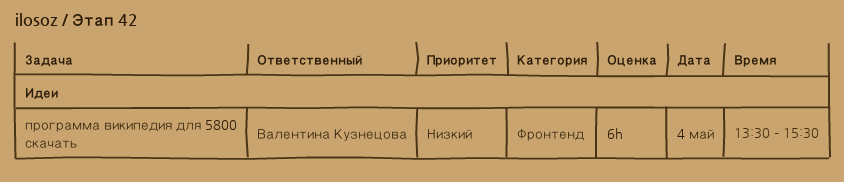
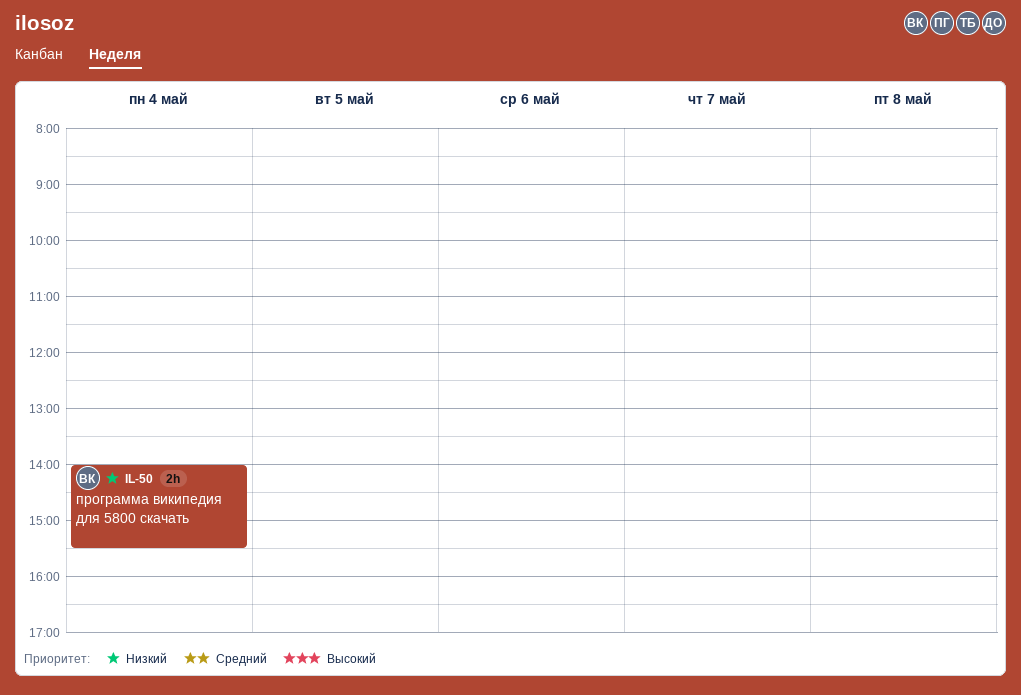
программа википедия для 5800 скачать, estimate: 6h -> 2h
программа википедия для 5800 скачать, begins: 13:30 -> 14:00

